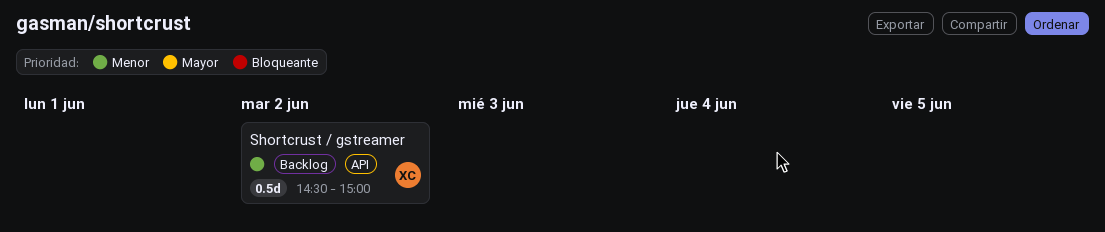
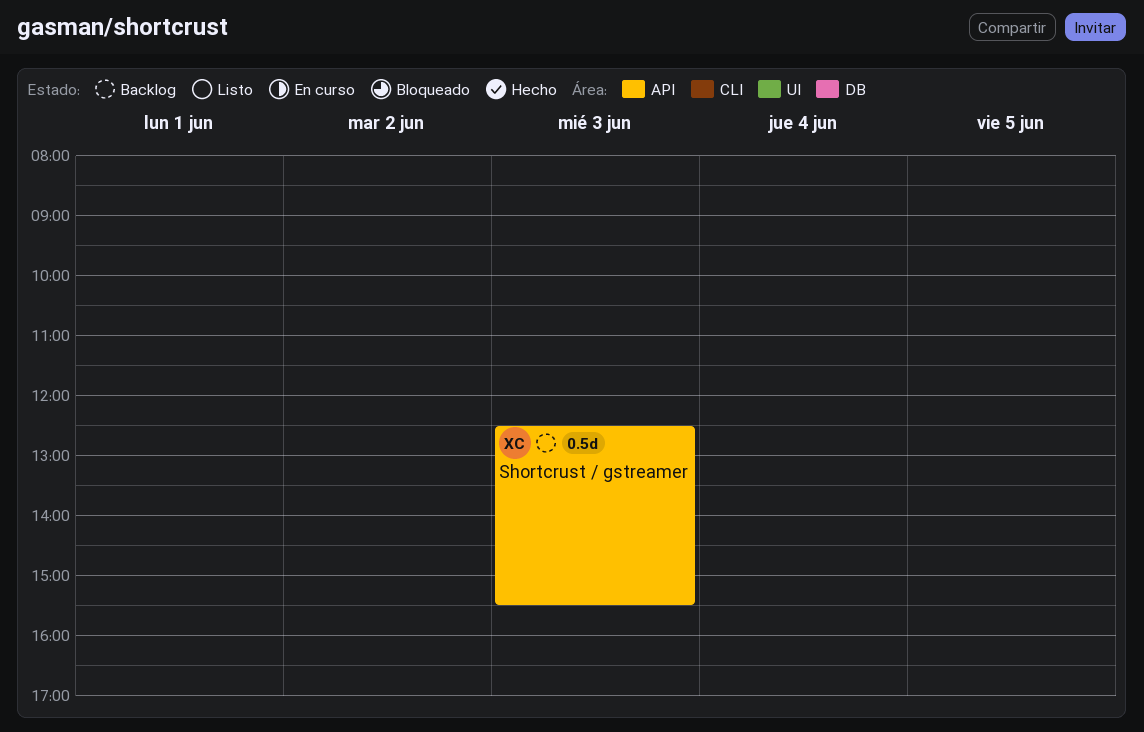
Shortcrust / gstreamer, day: Jun 2 -> Jun 3
Shortcrust / gstreamer, begins: 14:30 -> 12:30
Shortcrust / gstreamer, ends: 15:00 -> 15:30

